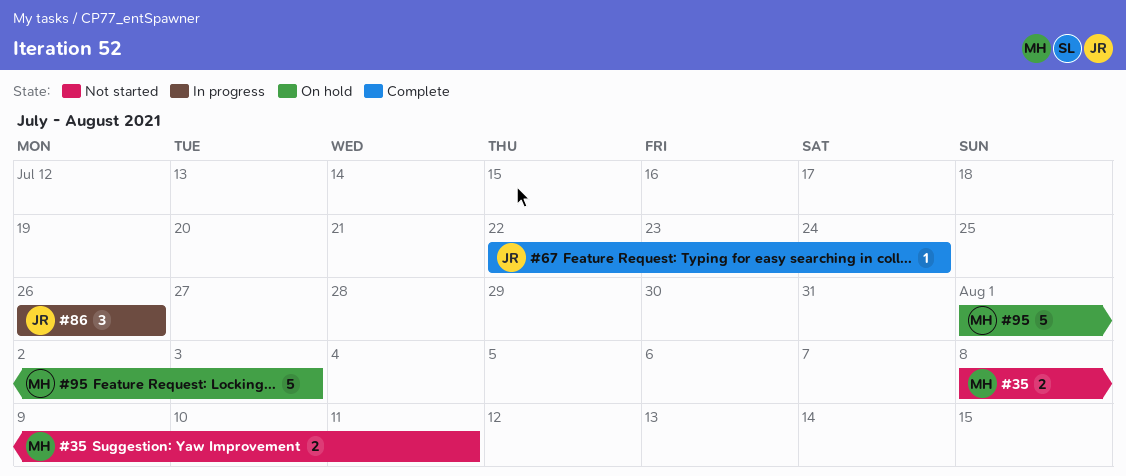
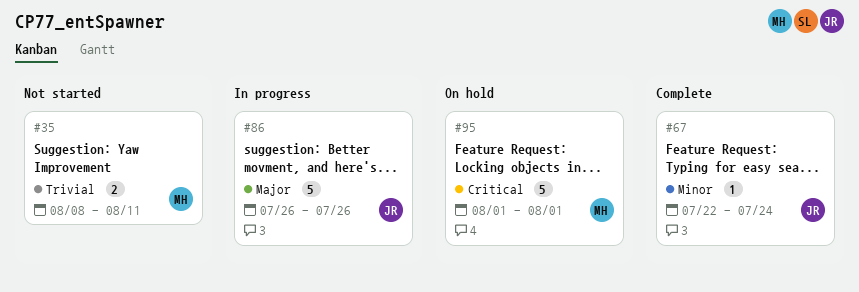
#86, estimate: 3 -> 5
#95, due: Aug 3 -> Aug 1

